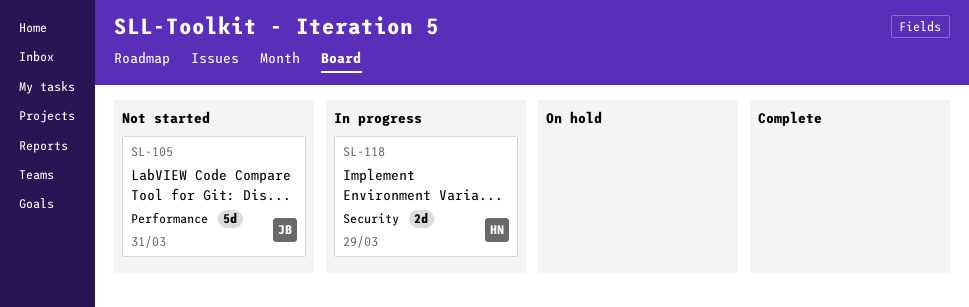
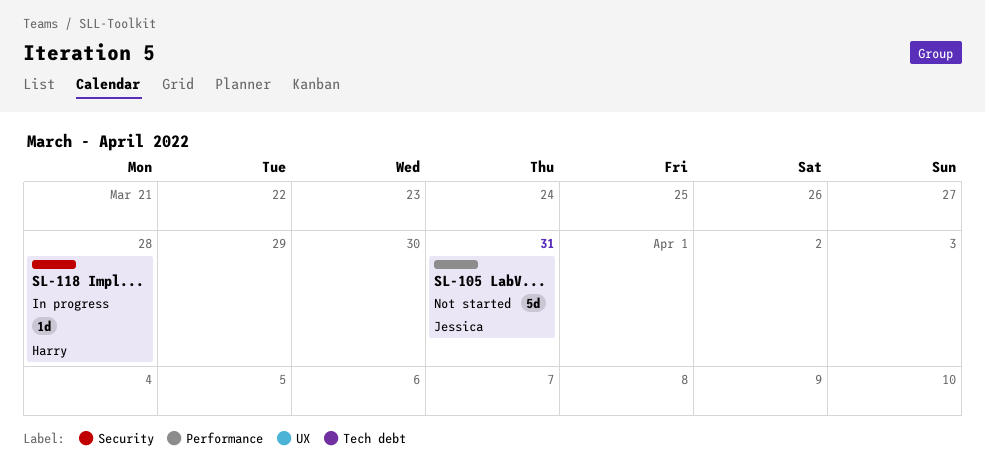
SL-118, estimate: 2d -> 1d
SL-118, due: Mar 29 -> Mar 28

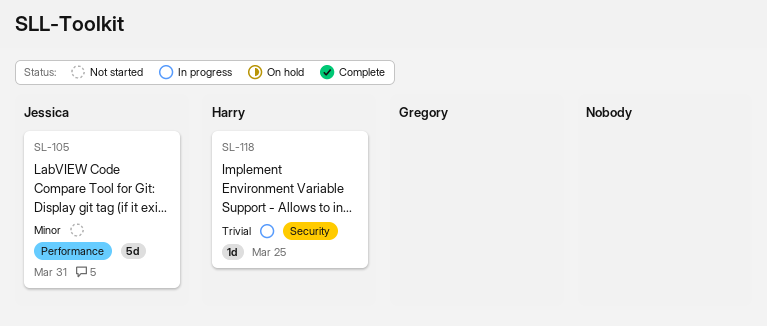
SL-118, due: Mar 28 -> Mar 25

